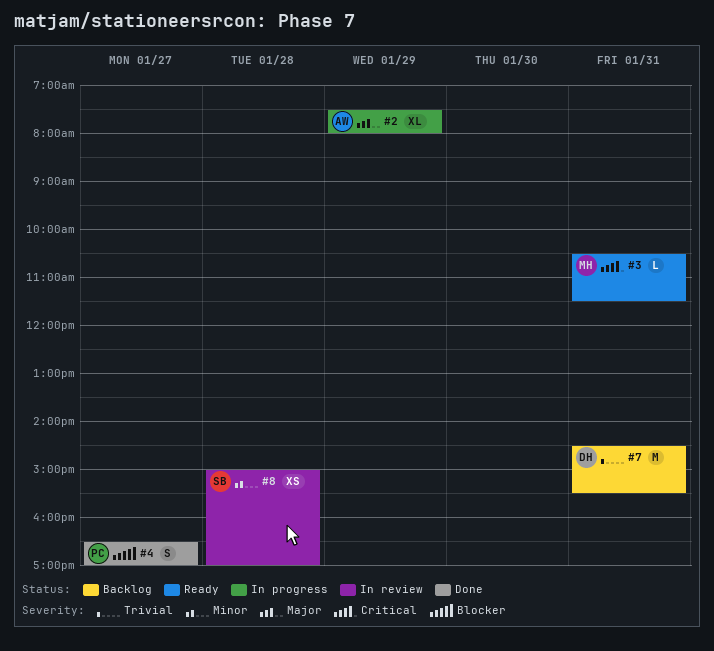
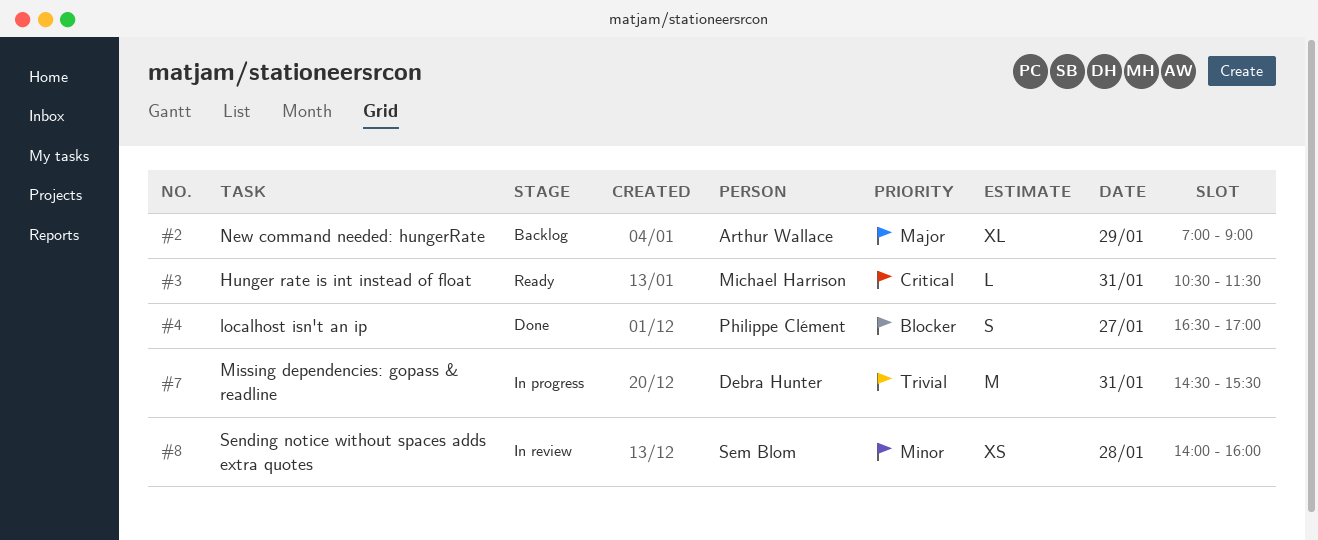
#2, status: In progress -> Backlog
#2, begins: 07:30 -> 07:00
#2, ends: 08:00 -> 09:00
#7, status: Backlog -> In progress
#8, begins: 15:00 -> 14:00
#8, ends: 17:00 -> 16:00

